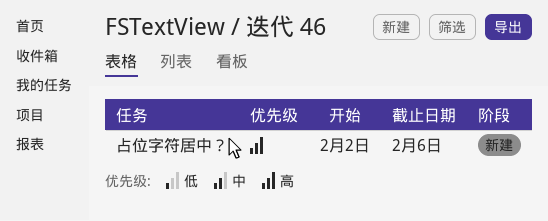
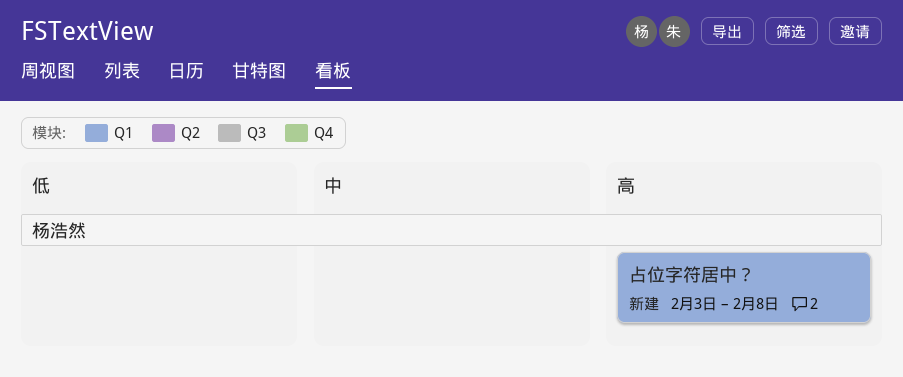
占位字符居中？, start: Feb 2 -> Feb 3
占位字符居中？, due: Feb 6 -> Feb 8

